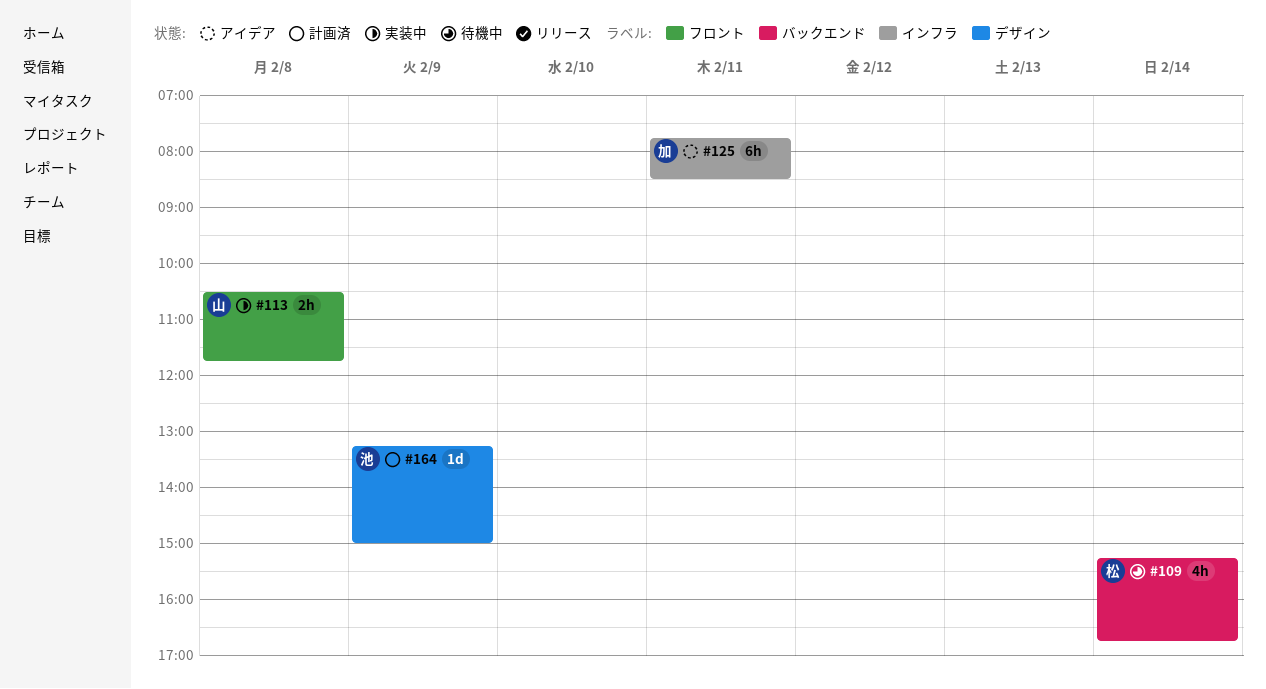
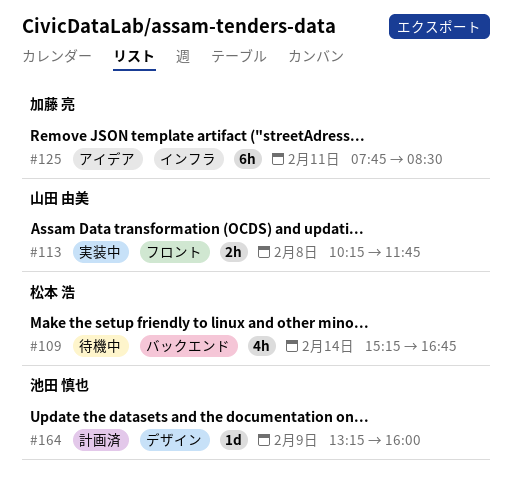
#113, begins: 10:30 -> 10:15
#164, ends: 15:00 -> 16:00

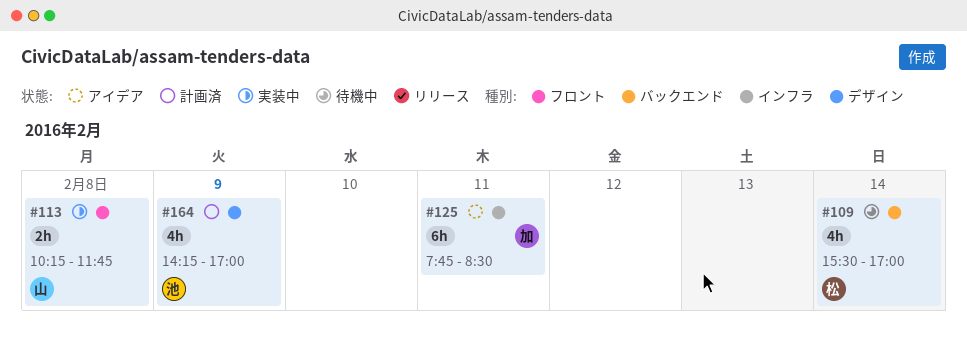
#109, begins: 15:15 -> 15:30
#109, ends: 16:45 -> 17:00
#164, estimate: 1d -> 4h
#164, begins: 13:15 -> 14:15
#164, ends: 16:00 -> 17:00

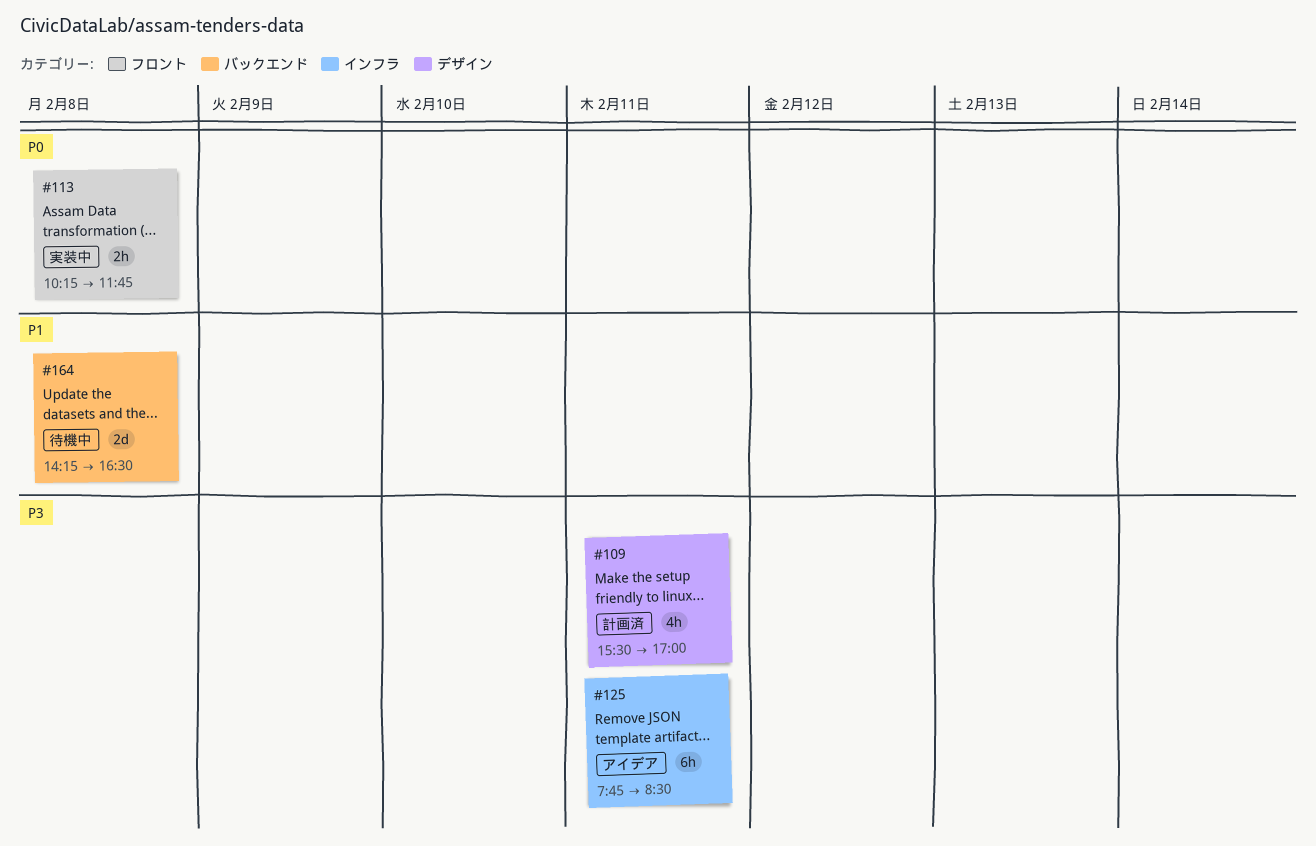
#109, status: 待機中 -> 計画済
#109, label: バックエンド -> デザイン
#109, day: Feb 14 -> Feb 11
#164, status: 計画済 -> 待機中
#164, label: デザイン -> バックエンド
#164, estimate: 4h -> 2d
#164, day: Feb 9 -> Feb 8
#164, ends: 17:00 -> 16:30

